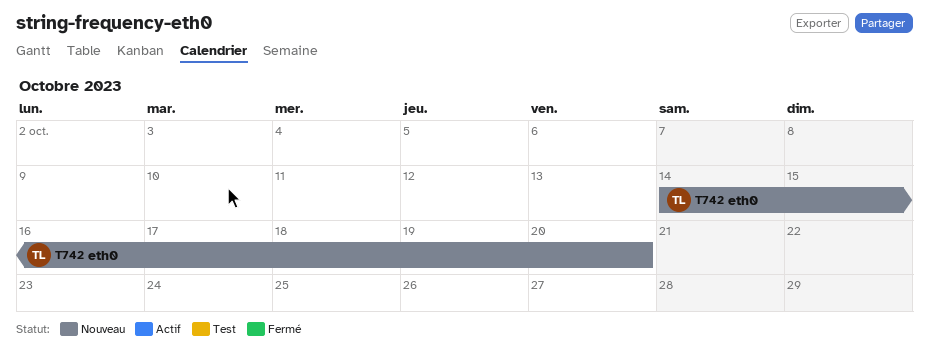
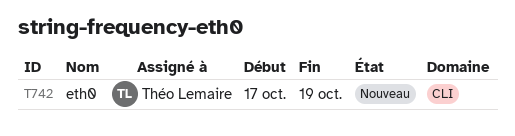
T742, start: Oct 14 -> Oct 17
T742, due: Oct 20 -> Oct 19

